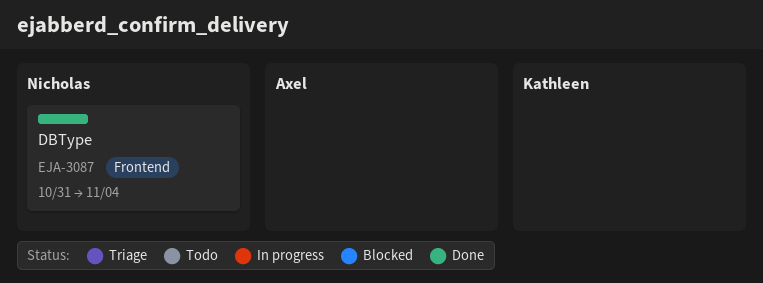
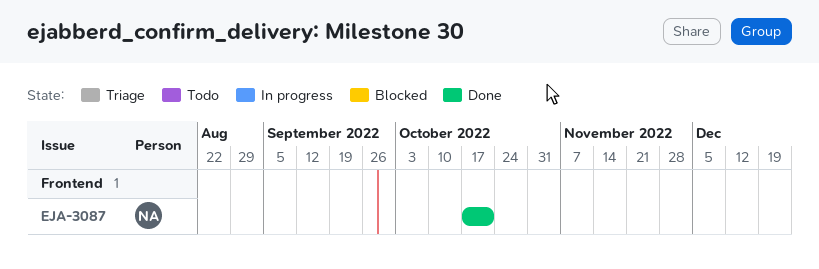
EJA-3087, start: Oct 31 -> Oct 17
EJA-3087, due: Nov 4 -> Oct 21

